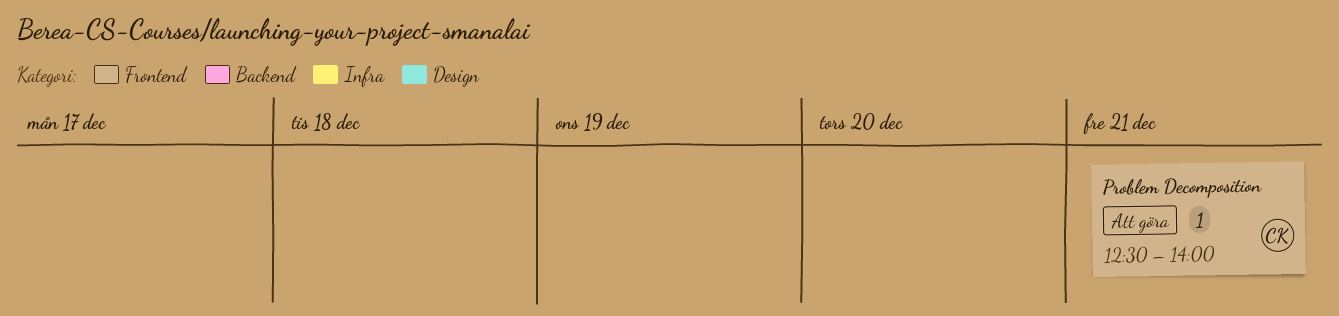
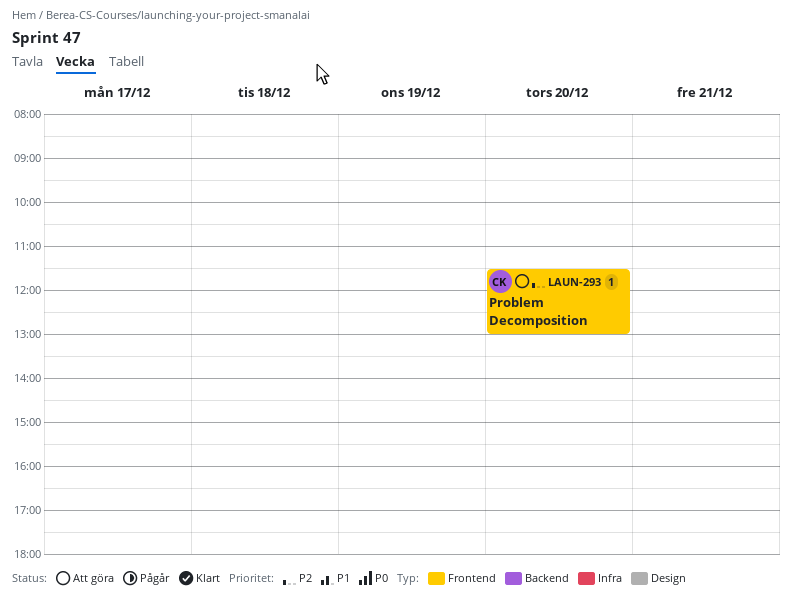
Problem Decomposition, day: Dec 21 -> Dec 20
Problem Decomposition, begins: 12:30 -> 11:30
Problem Decomposition, ends: 14:00 -> 13:00

